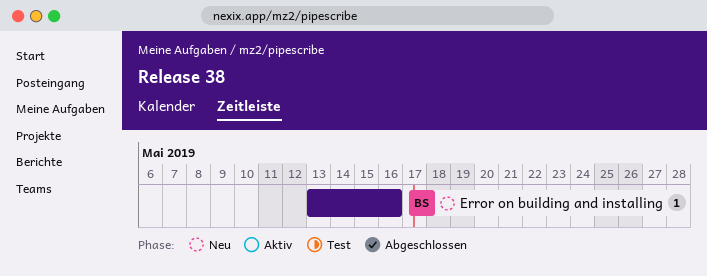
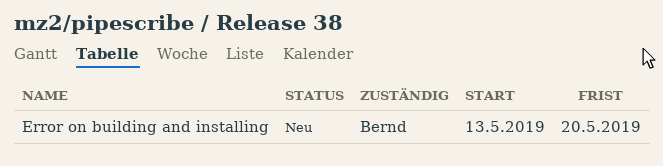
Error on building and installing, due: May 16 -> May 20

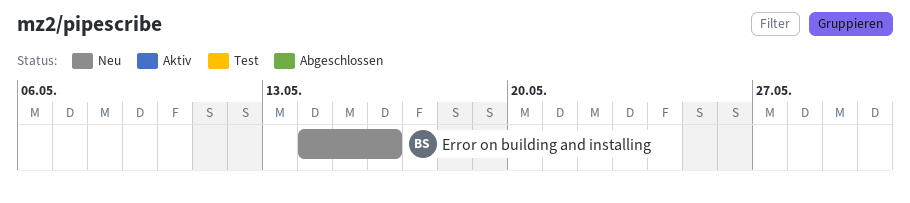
Error on building and installing, start: May 13 -> May 14
Error on building and installing, due: May 20 -> May 16

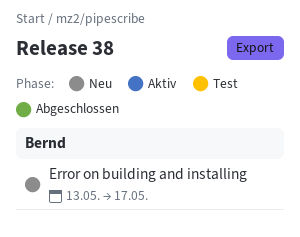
Error on building and installing, start: May 14 -> May 13
Error on building and installing, due: May 16 -> May 17

